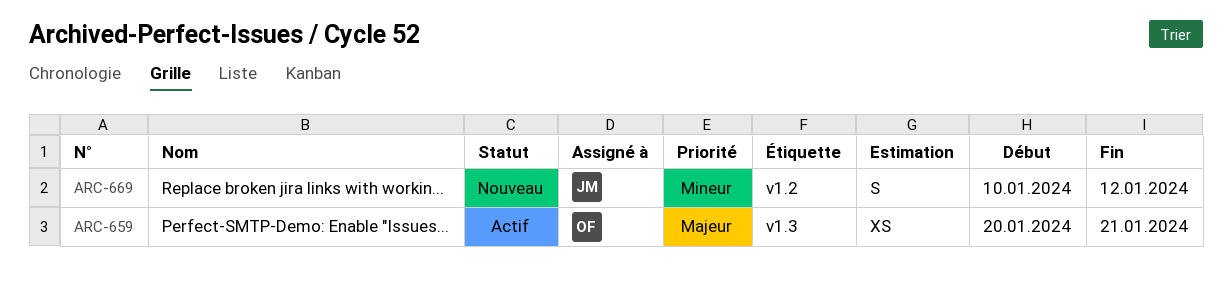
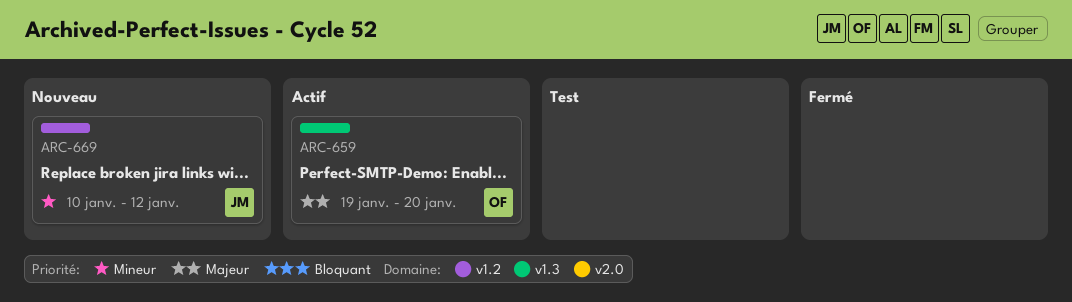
ARC-659, start: Jan 20 -> Jan 19
ARC-659, due: Jan 21 -> Jan 20

